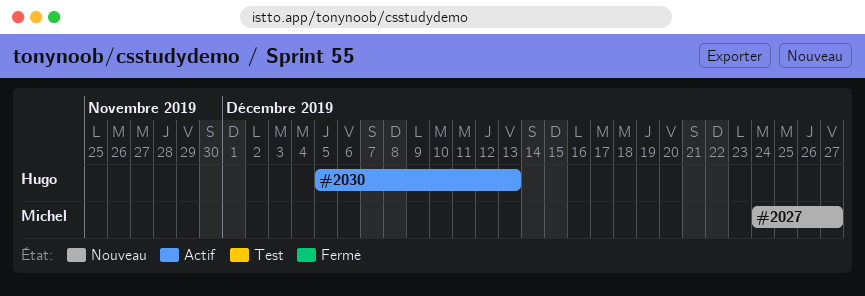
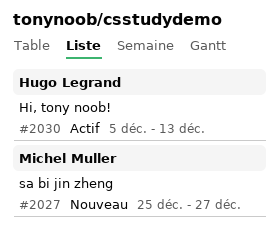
#2027, start: Dec 24 -> Dec 25

